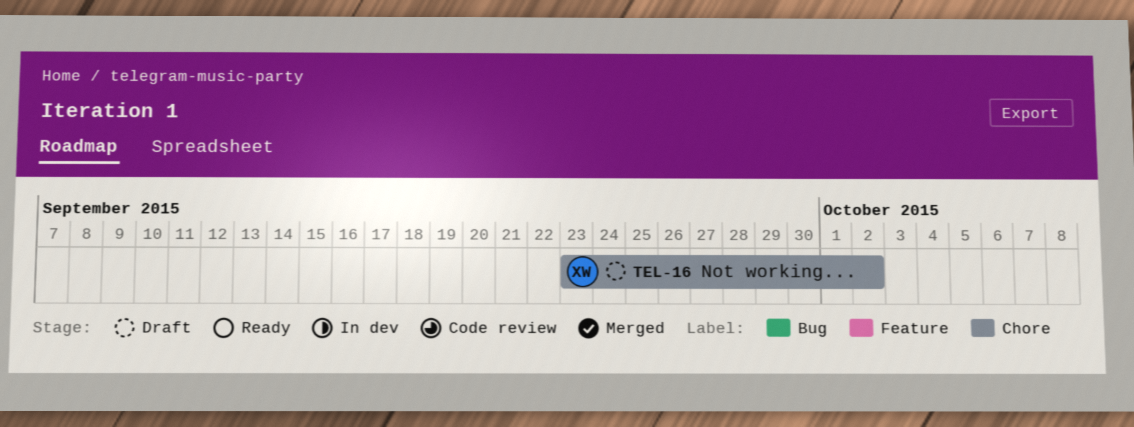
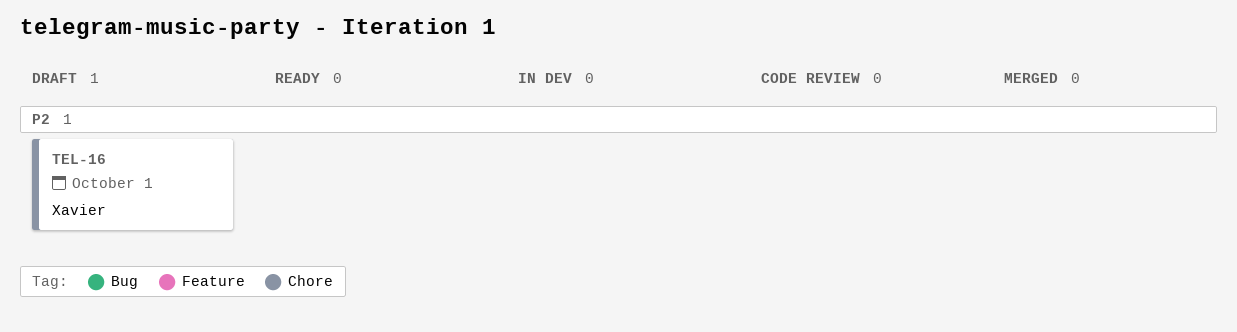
TEL-16, due: Oct 2 -> Oct 1

